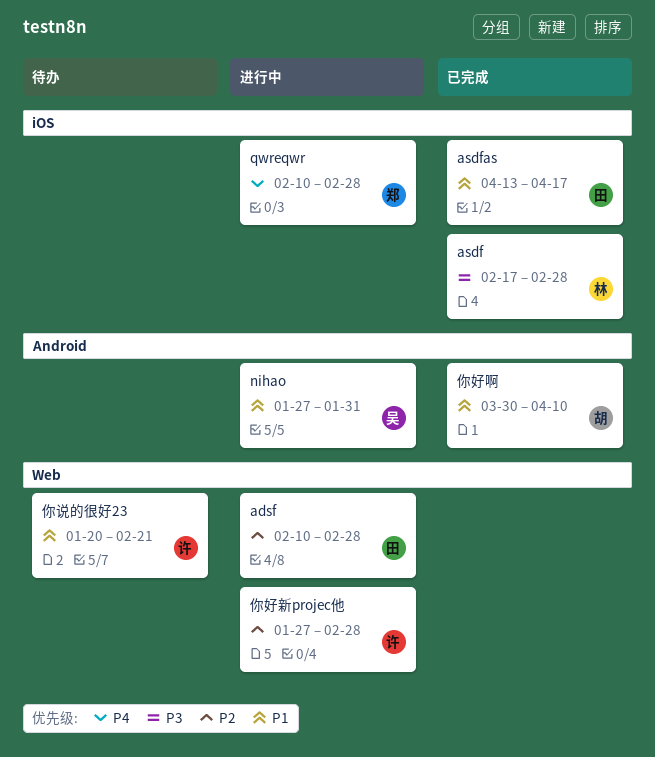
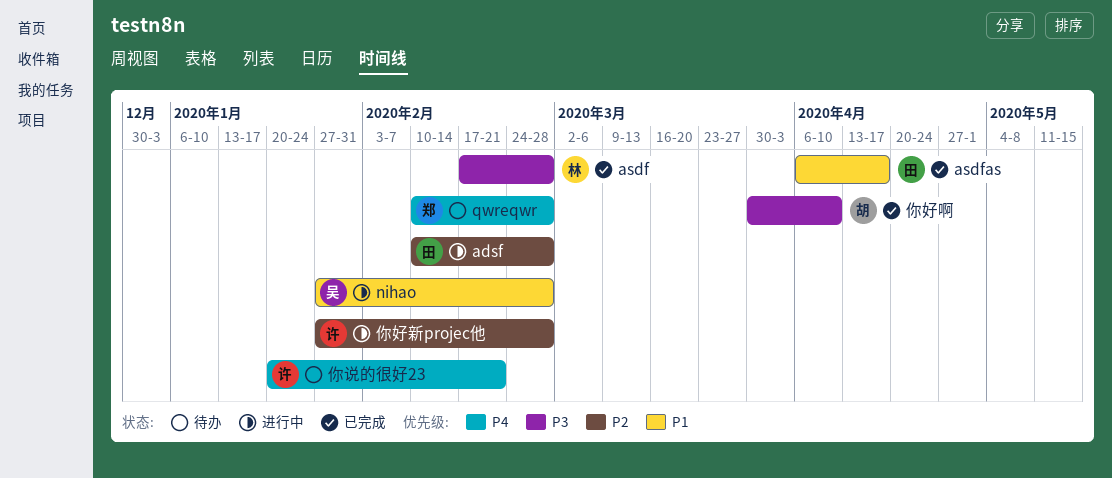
asdfas, start: Apr 13 -> Apr 6
nihao, due: Jan 31 -> Feb 28
qwreqwr, status: 进行中 -> 待办
你好啊, priority: P1 -> P3
你说的很好23, priority: P1 -> P4

